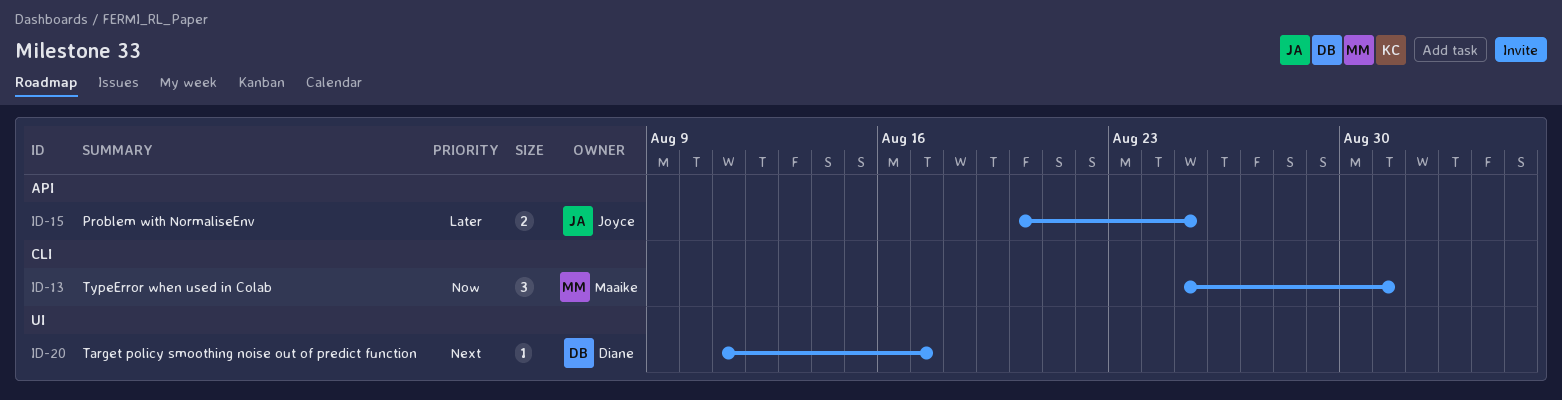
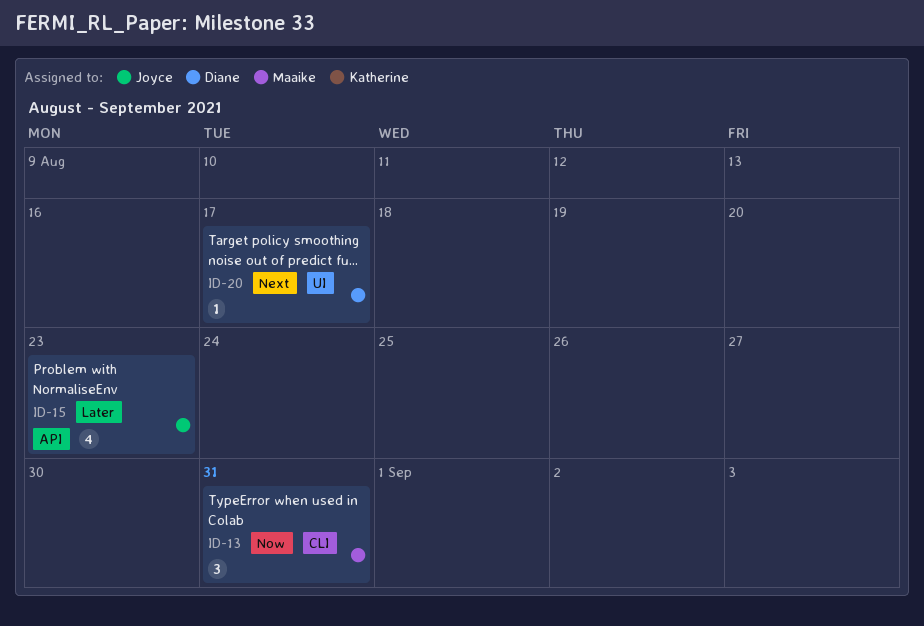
ID-15, estimate: 2 -> 4
ID-15, due: Aug 25 -> Aug 23

